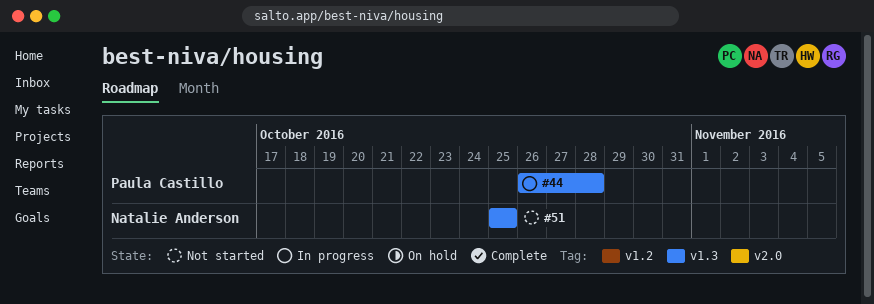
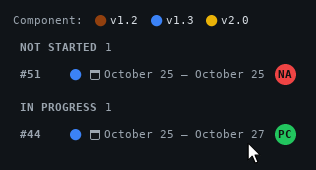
#44, start: Oct 26 -> Oct 25
#44, due: Oct 28 -> Oct 27

